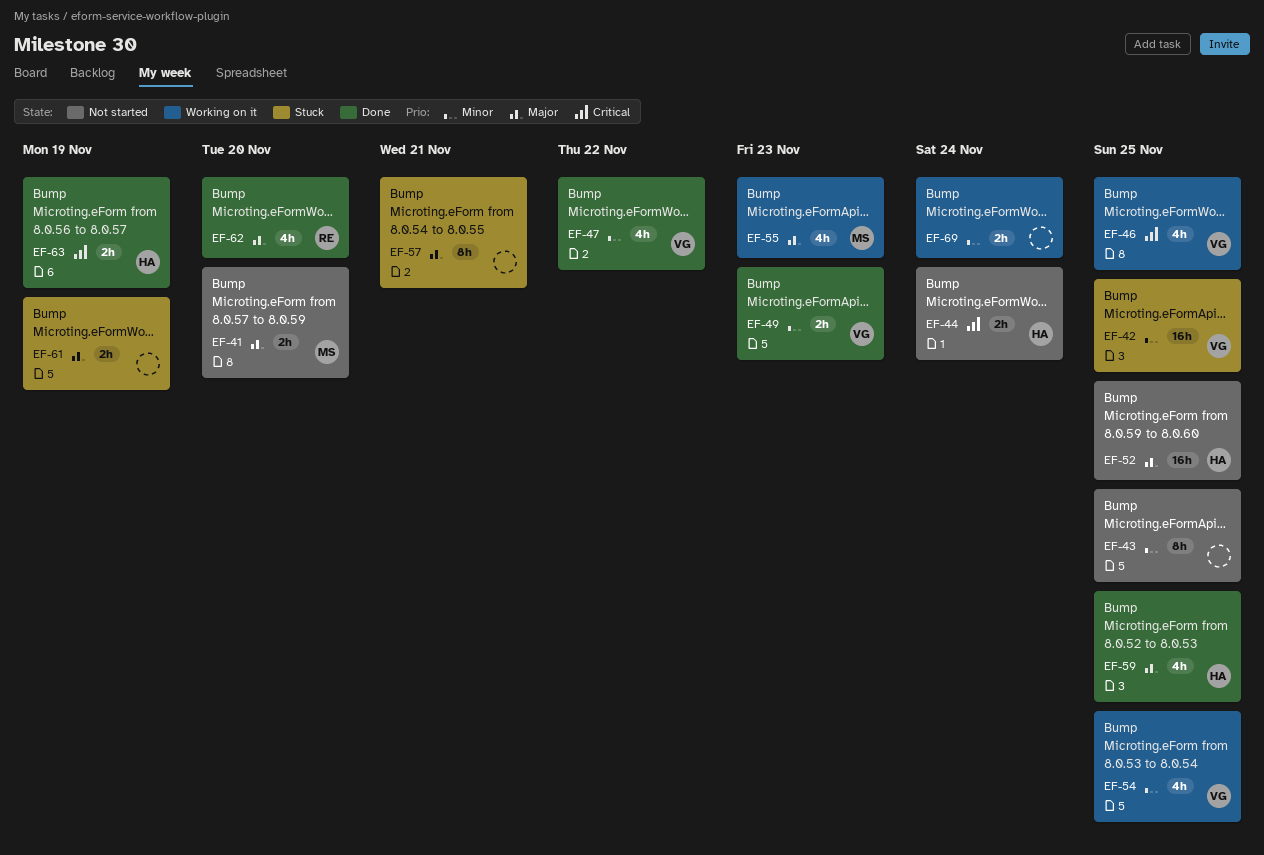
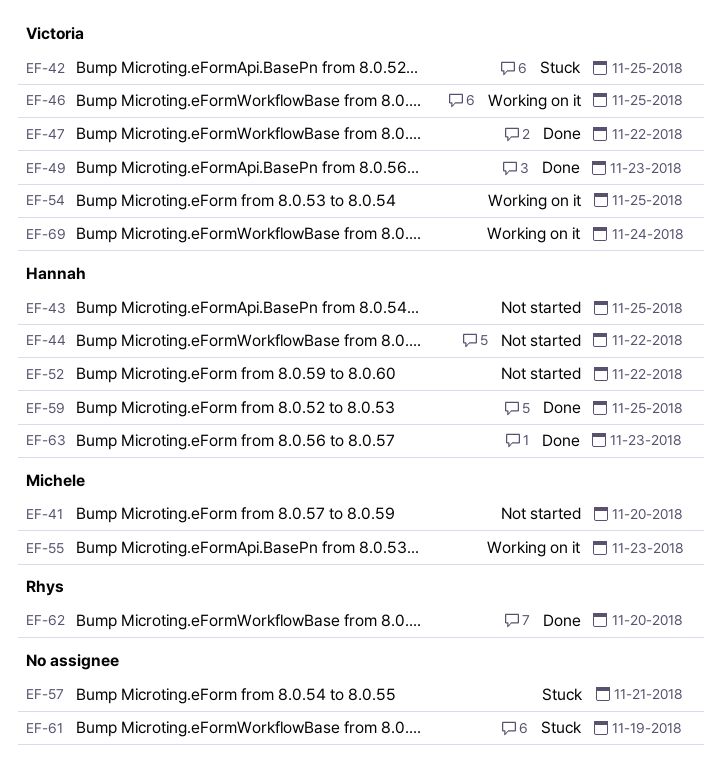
EF-43, owner: none -> Hannah
EF-44, due: Nov 24 -> Nov 22
EF-52, due: Nov 25 -> Nov 22
EF-63, due: Nov 19 -> Nov 23
EF-69, owner: none -> Victoria

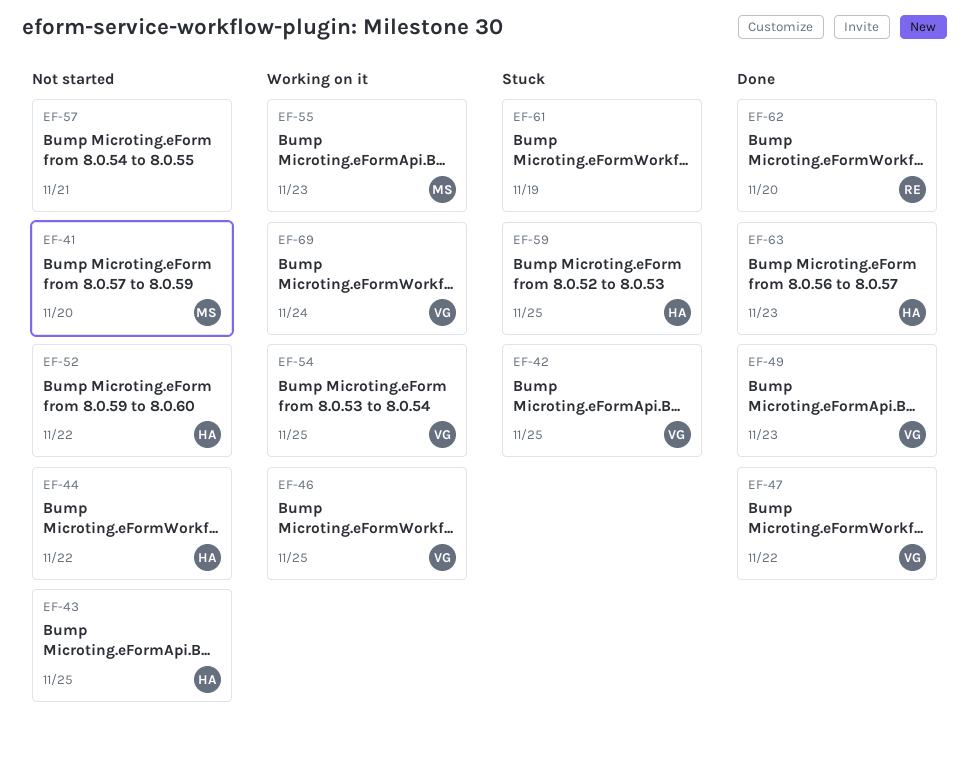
EF-57, status: Stuck -> Not started
EF-59, status: Done -> Stuck

